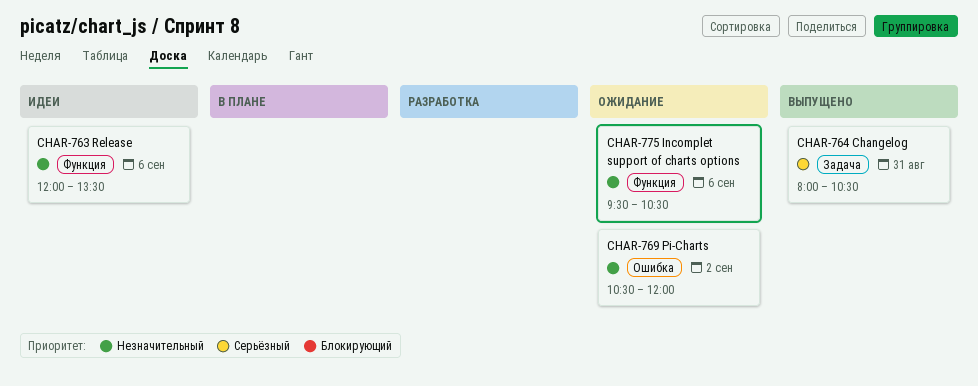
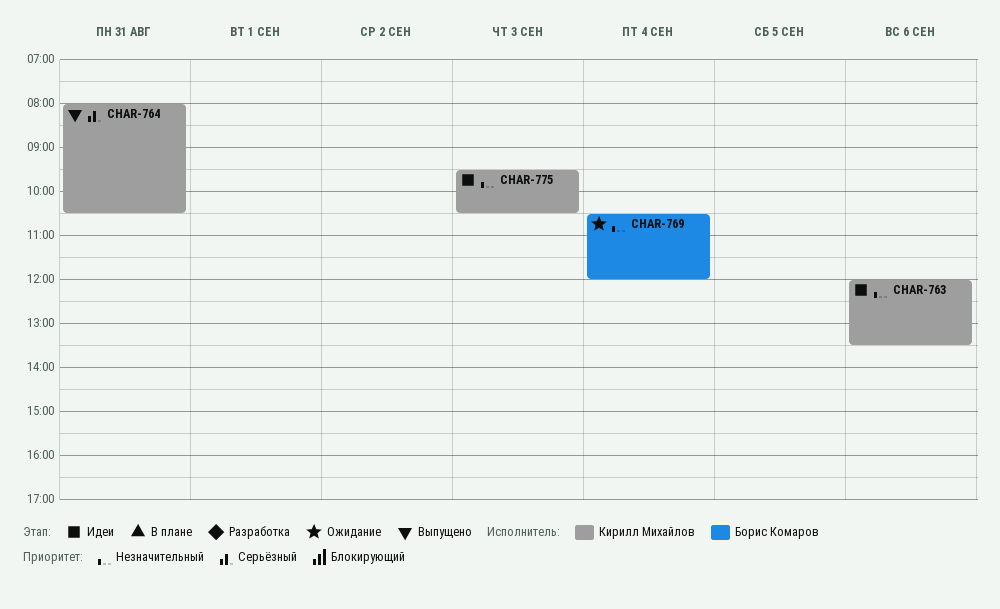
CHAR-769, day: Sep 2 -> Sep 4
CHAR-775, status: Ожидание -> Идеи
CHAR-775, day: Sep 6 -> Sep 3

